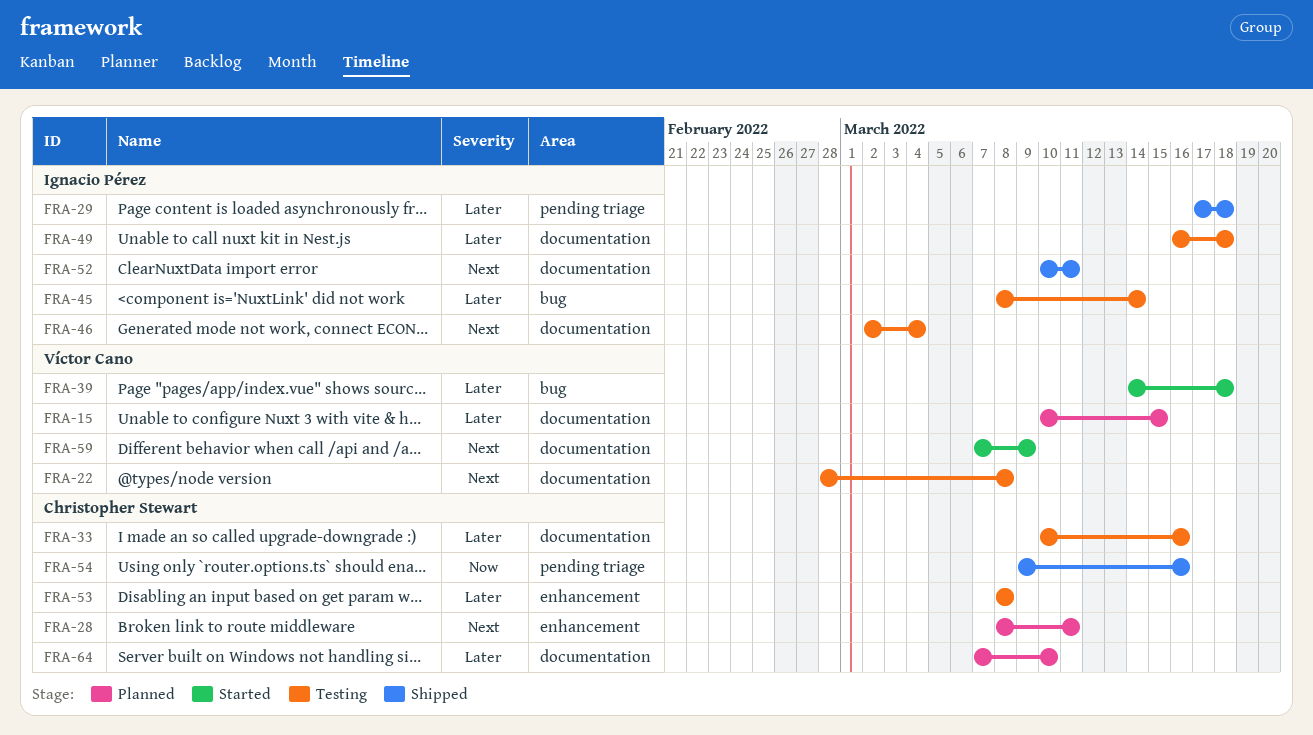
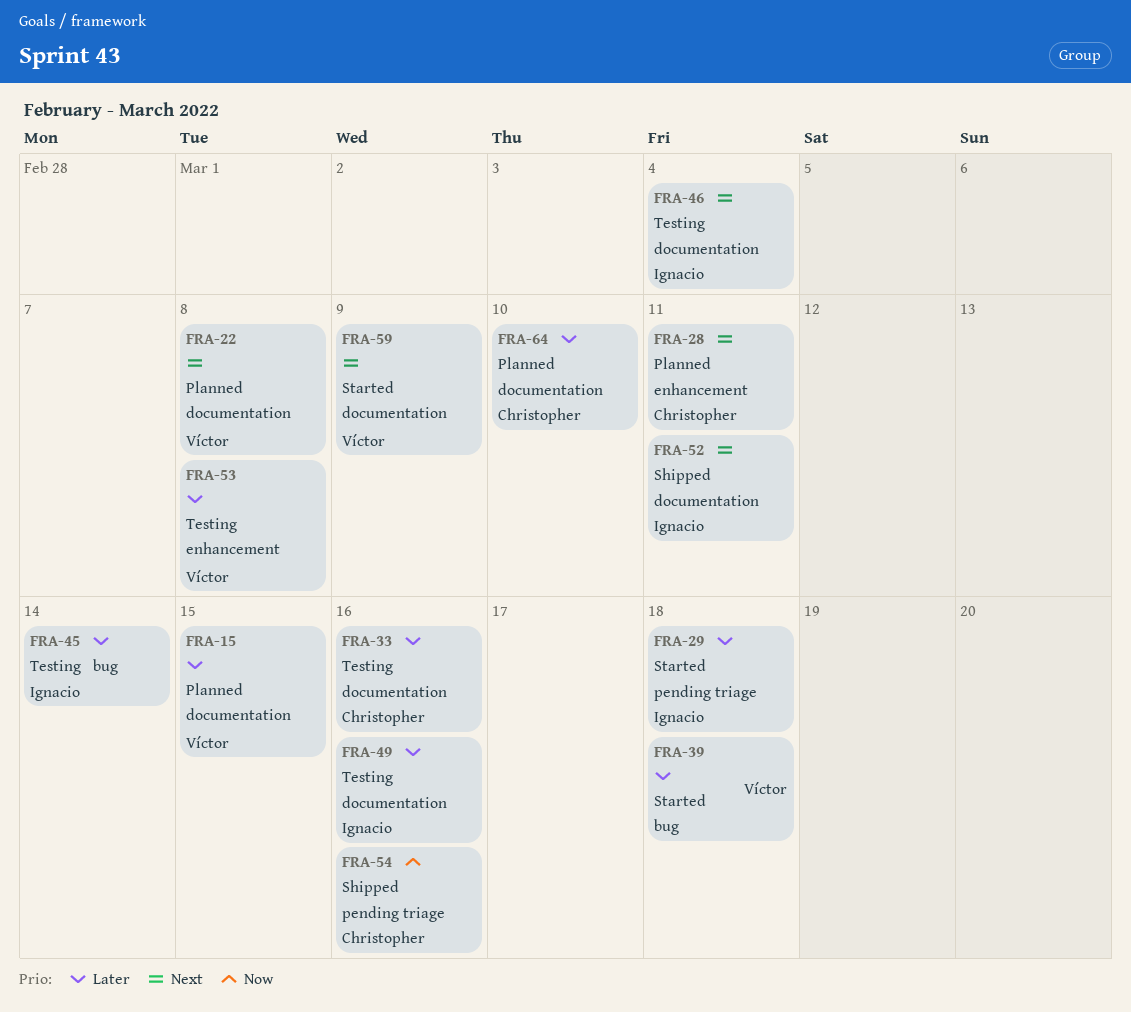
FRA-22, status: Testing -> Planned
FRA-29, status: Shipped -> Started
FRA-49, due: Mar 18 -> Mar 16
FRA-53, owner: Christopher Stewart -> Víctor Cano

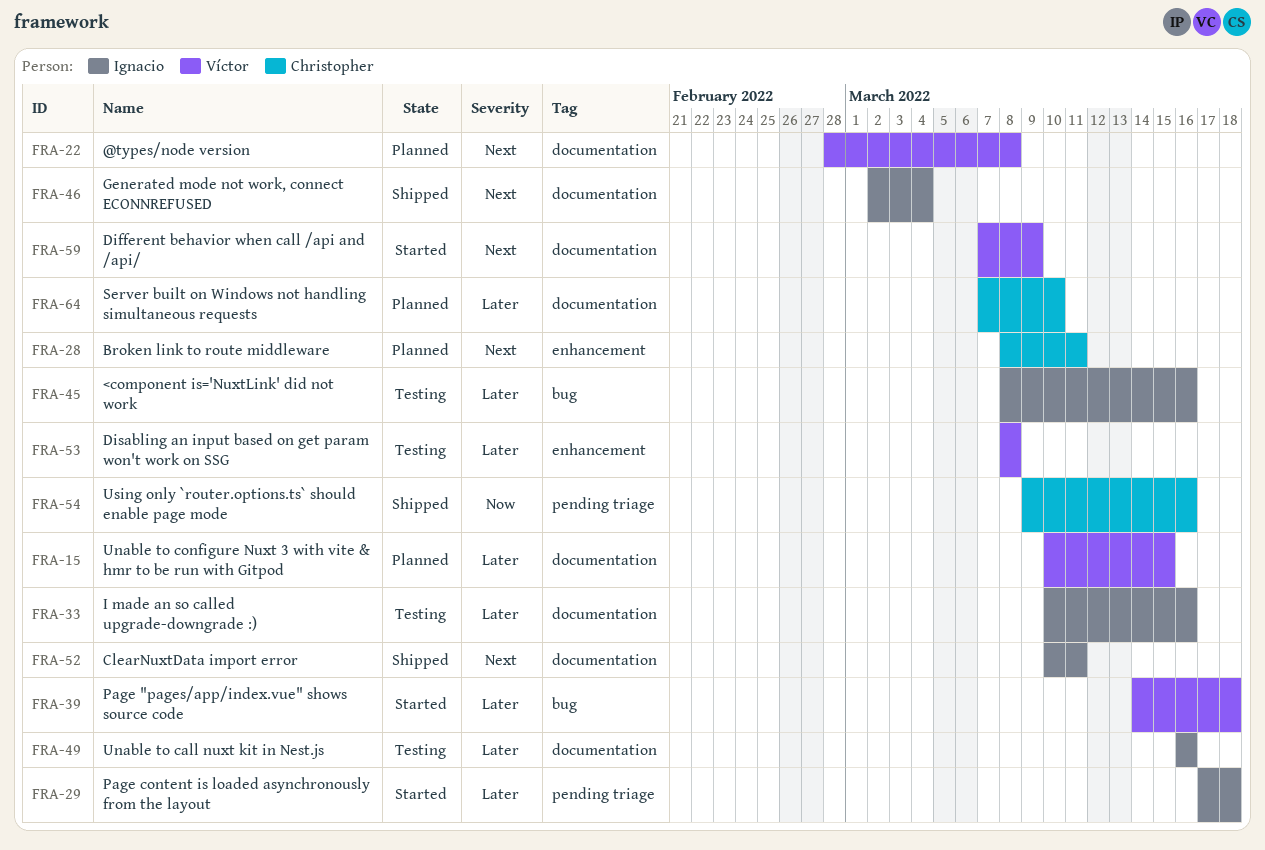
FRA-33, owner: Christopher -> Ignacio
FRA-45, due: Mar 14 -> Mar 16
FRA-46, status: Testing -> Shipped

